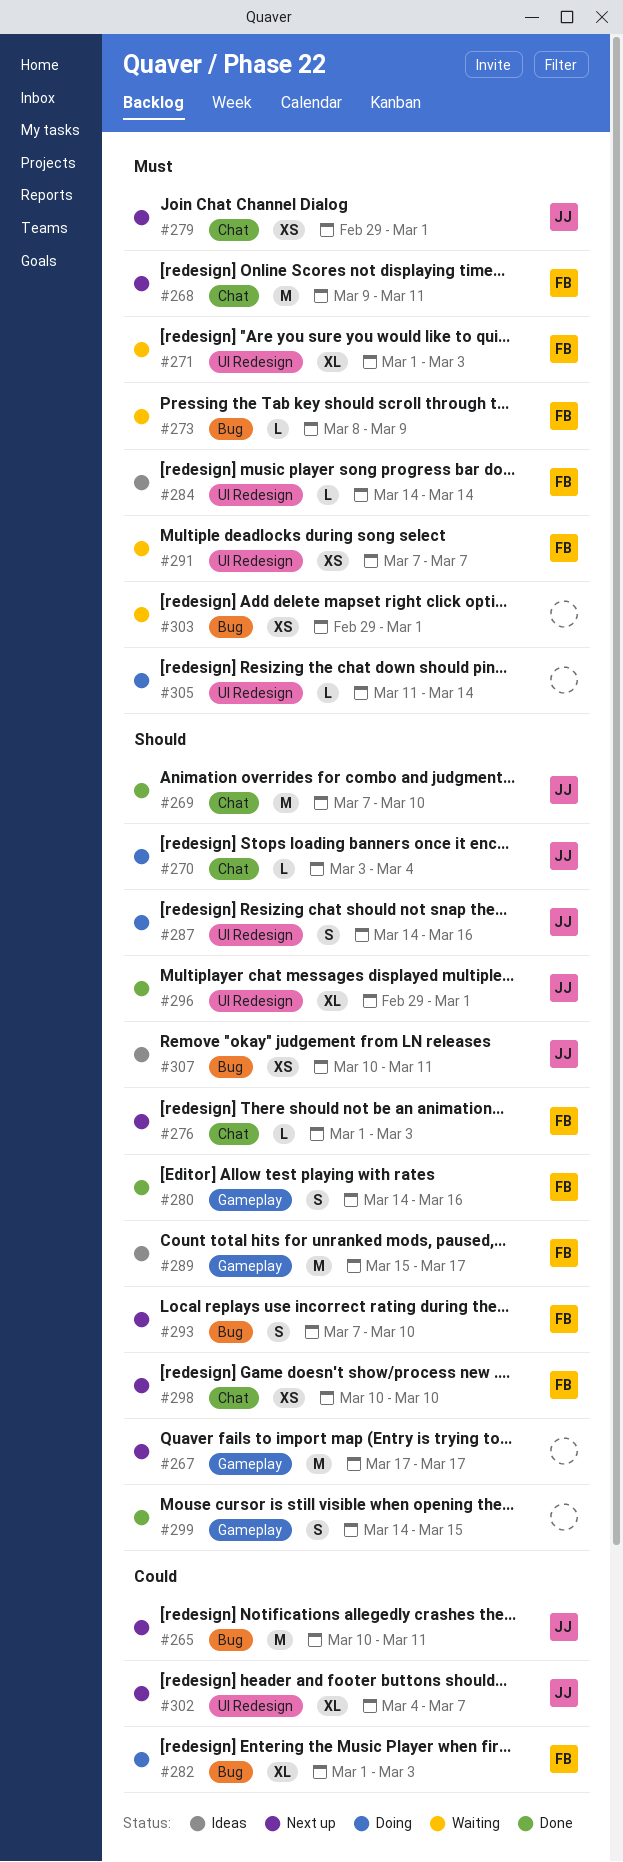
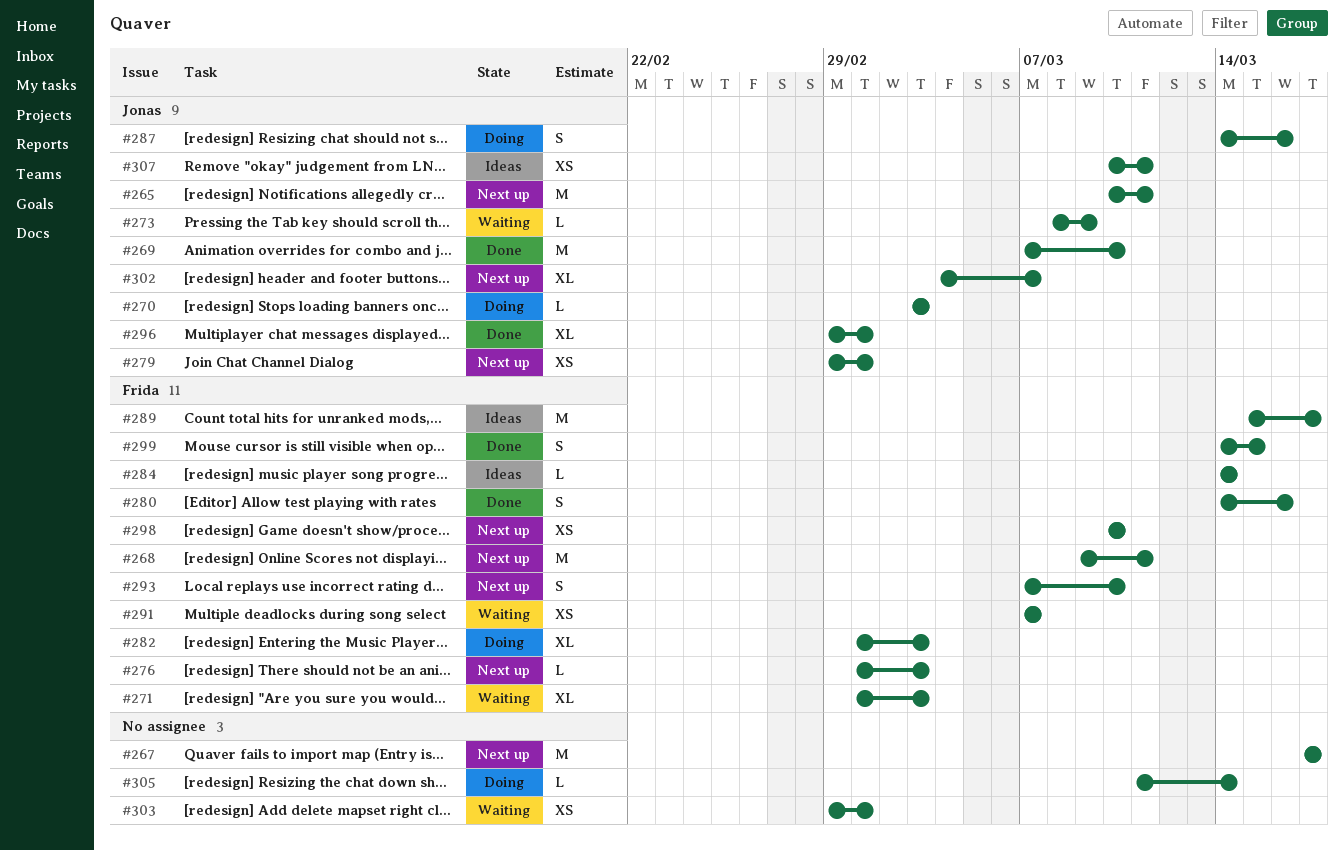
#270, due: Mar 4 -> Mar 3
#273, owner: Frida -> Jonas
#299, owner: none -> Frida

